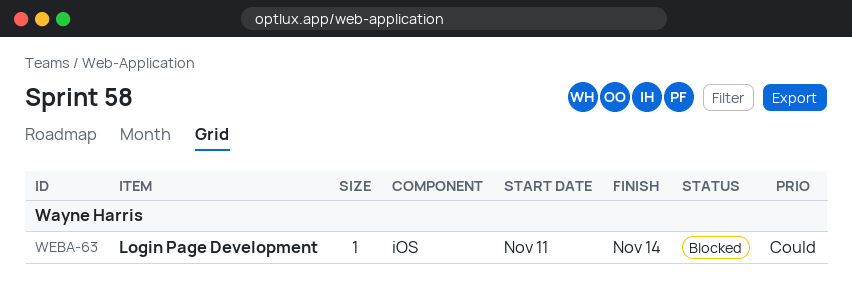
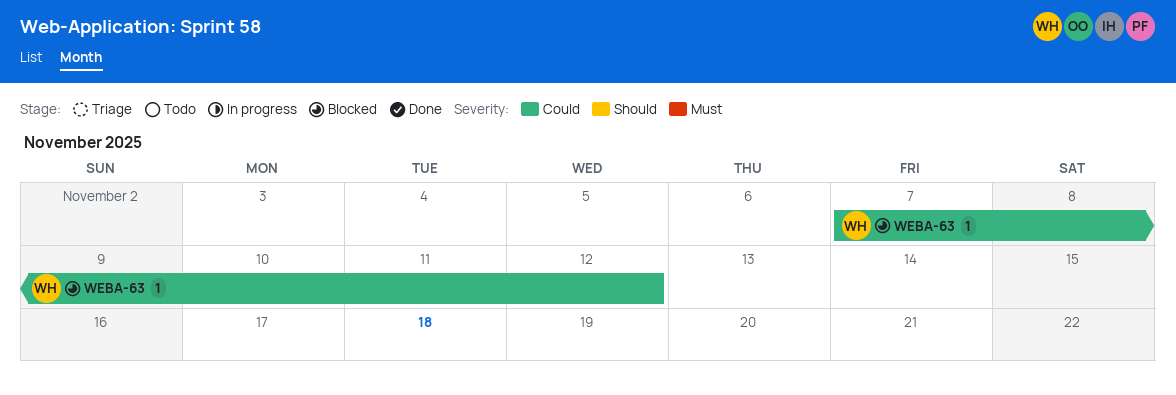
WEBA-63, start: Nov 11 -> Nov 7
WEBA-63, due: Nov 14 -> Nov 12

